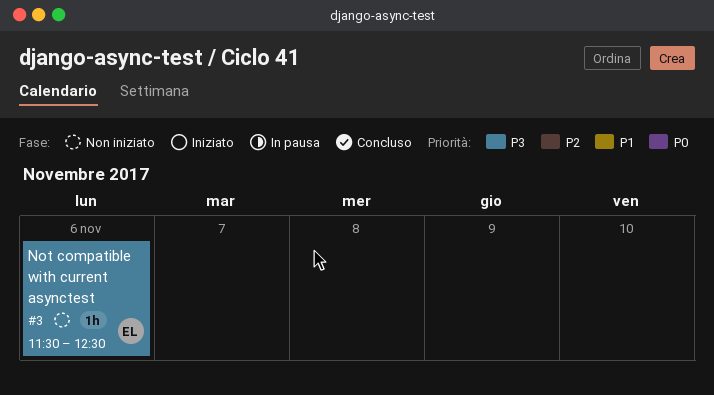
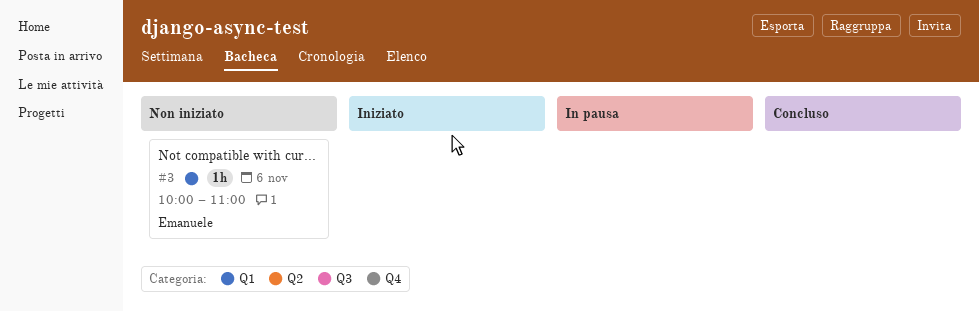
#3, begins: 11:30 -> 10:00
#3, ends: 12:30 -> 11:00

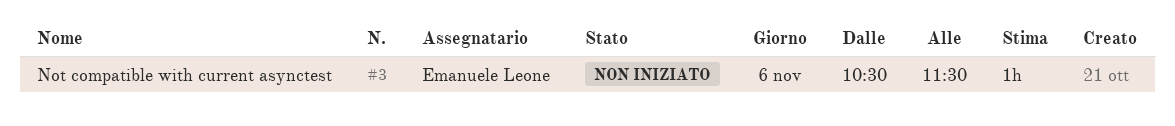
#3, begins: 10:00 -> 10:30
#3, ends: 11:00 -> 11:30

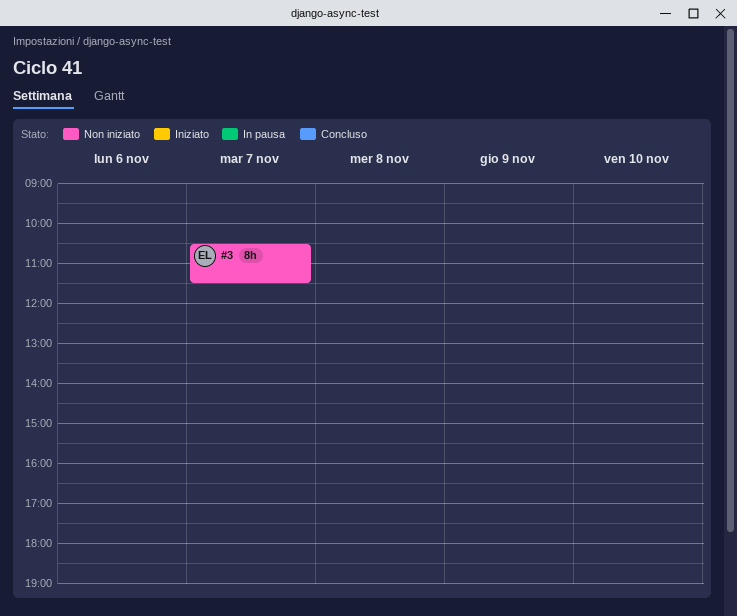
#3, estimate: 1h -> 8h
#3, day: Nov 6 -> Nov 7

